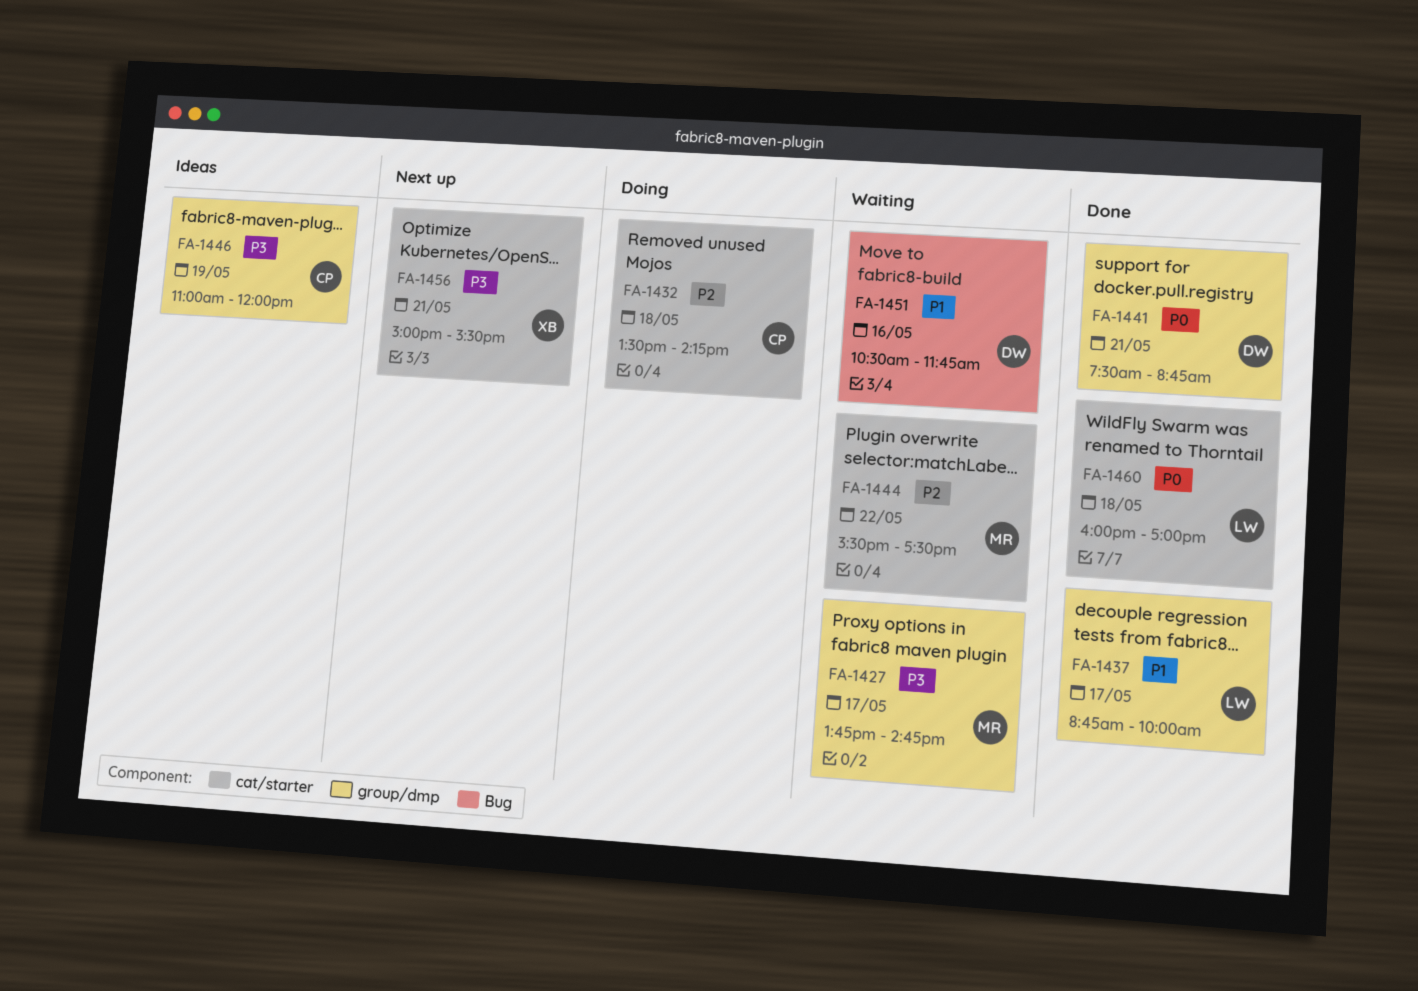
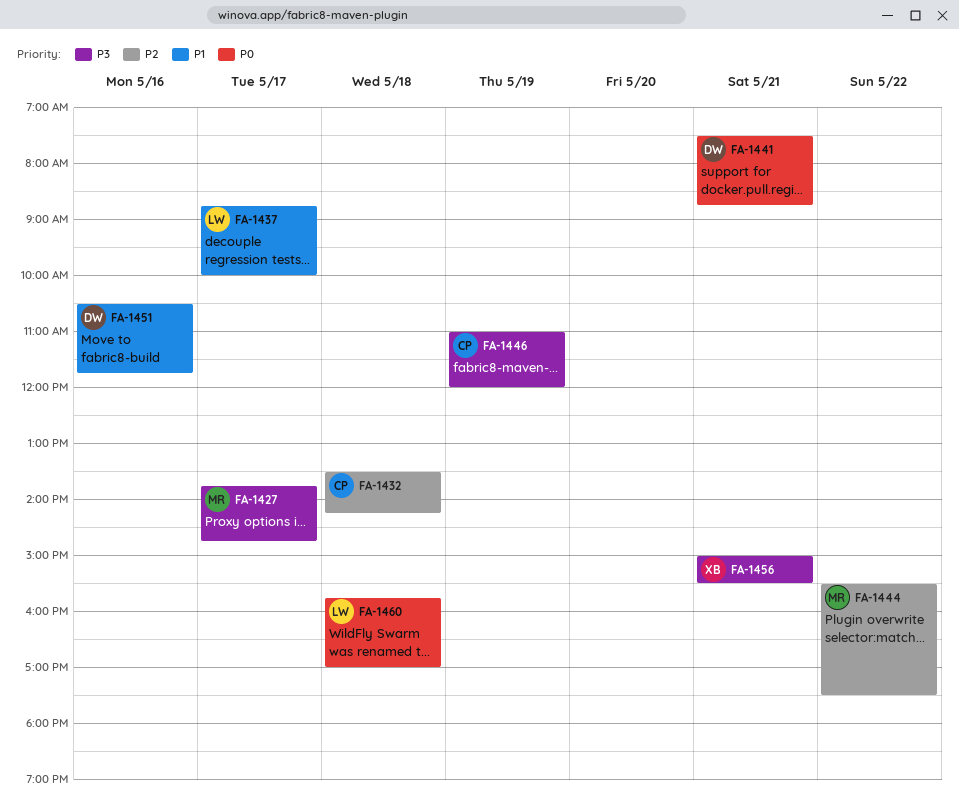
FA-1460, begins: 16:00 -> 15:45

